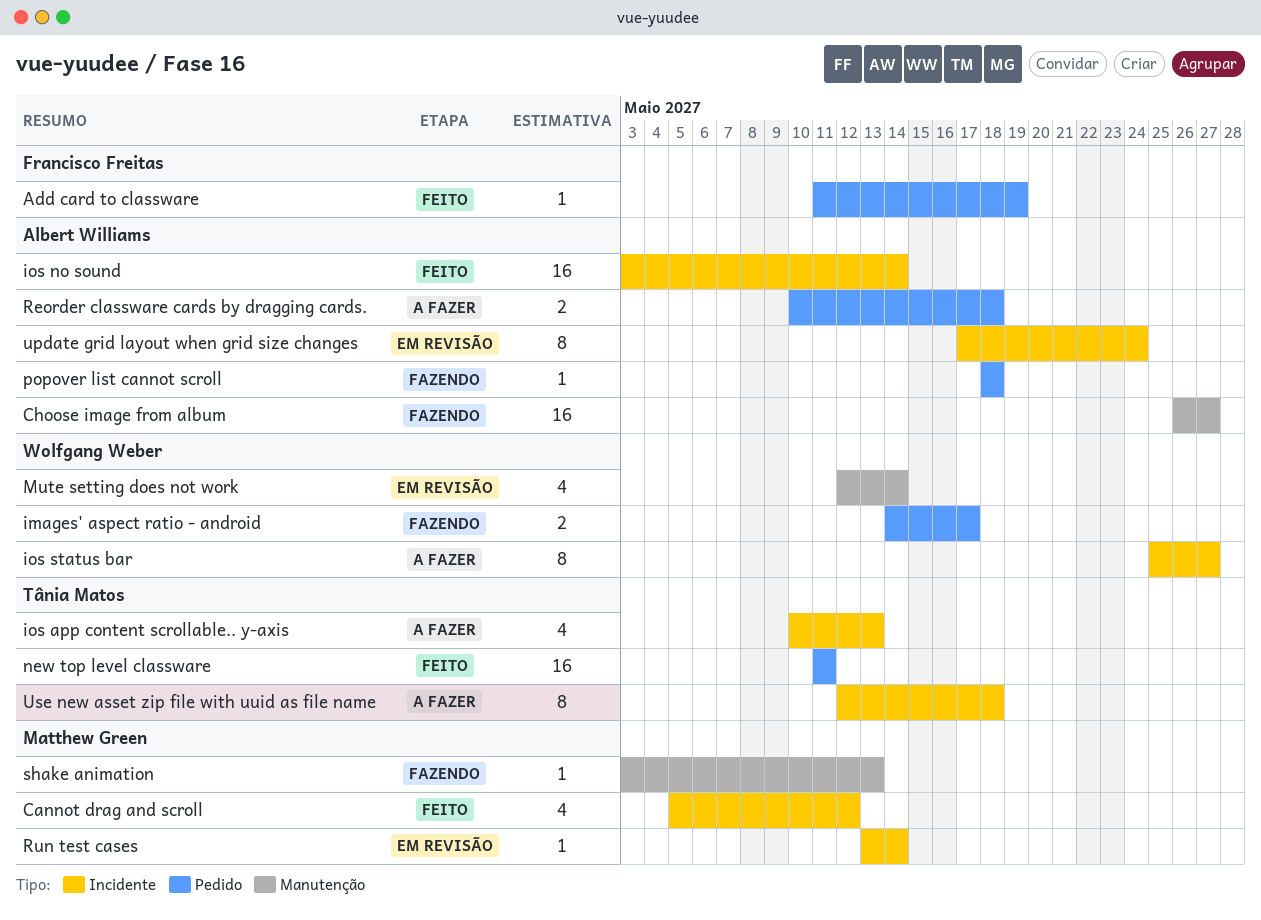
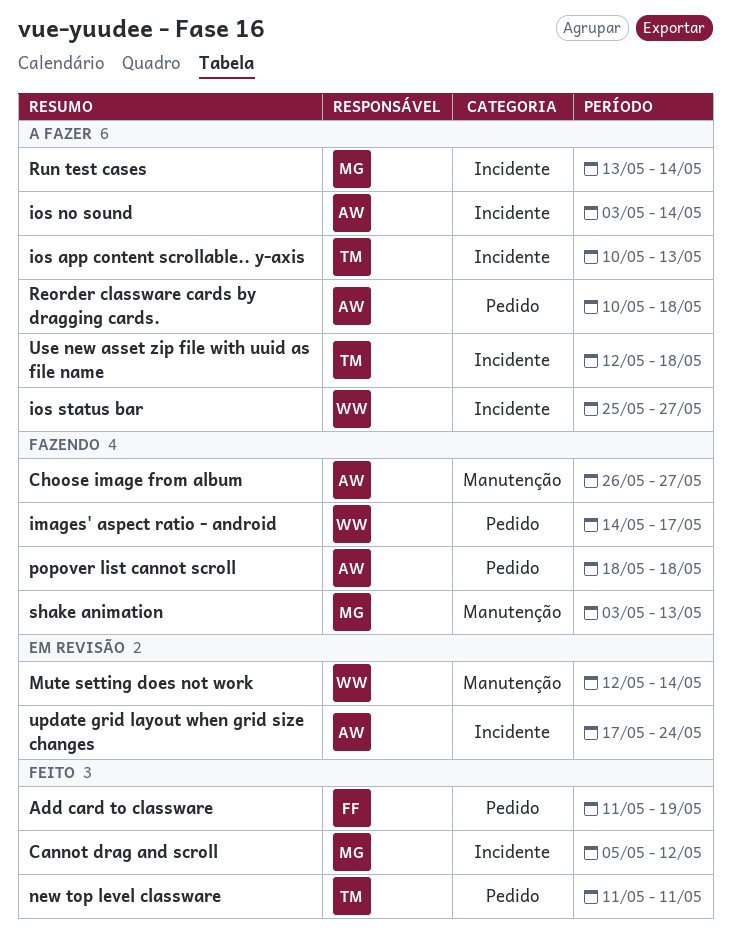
ios no sound, status: Feito -> A fazer
Run test cases, status: Em revisão -> A fazer

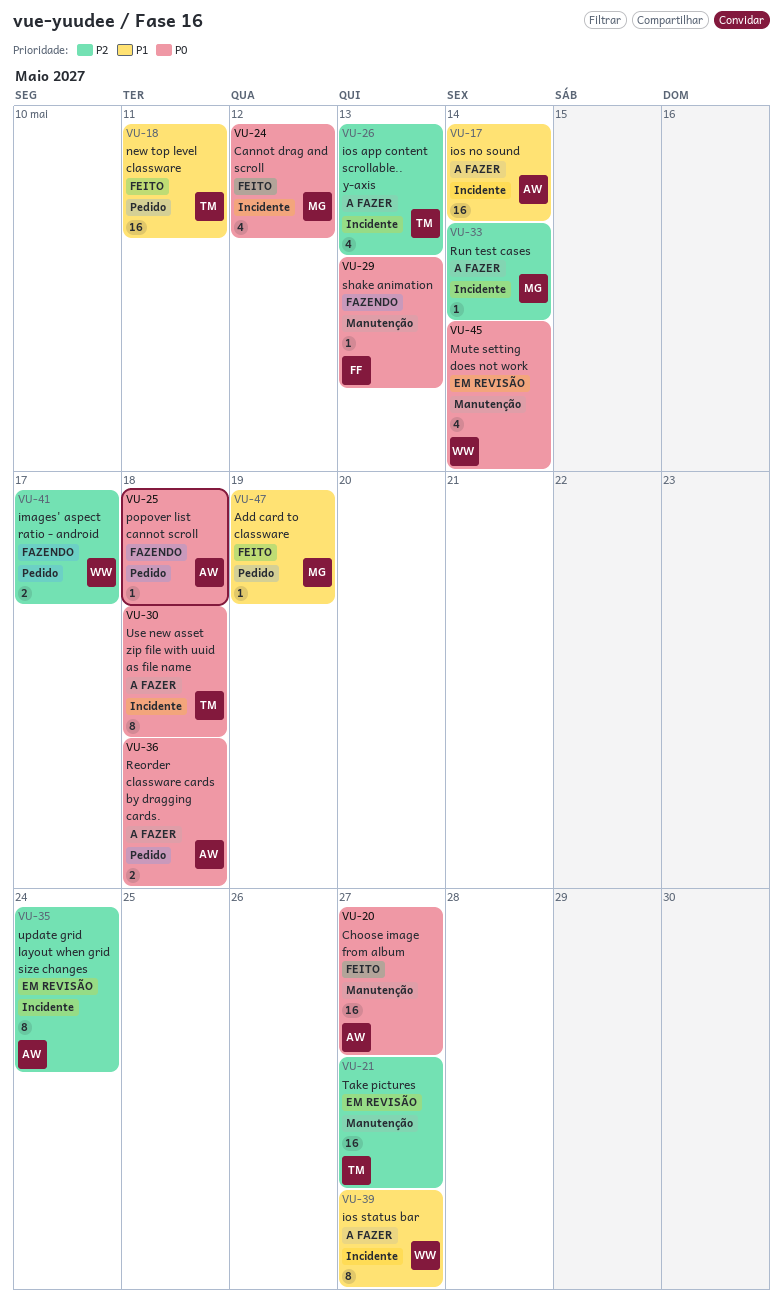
Add card to classware, owner: FF -> MG
Choose image from album, status: Fazendo -> Feito
shake animation, owner: MG -> FF
Take pictures: none -> present

